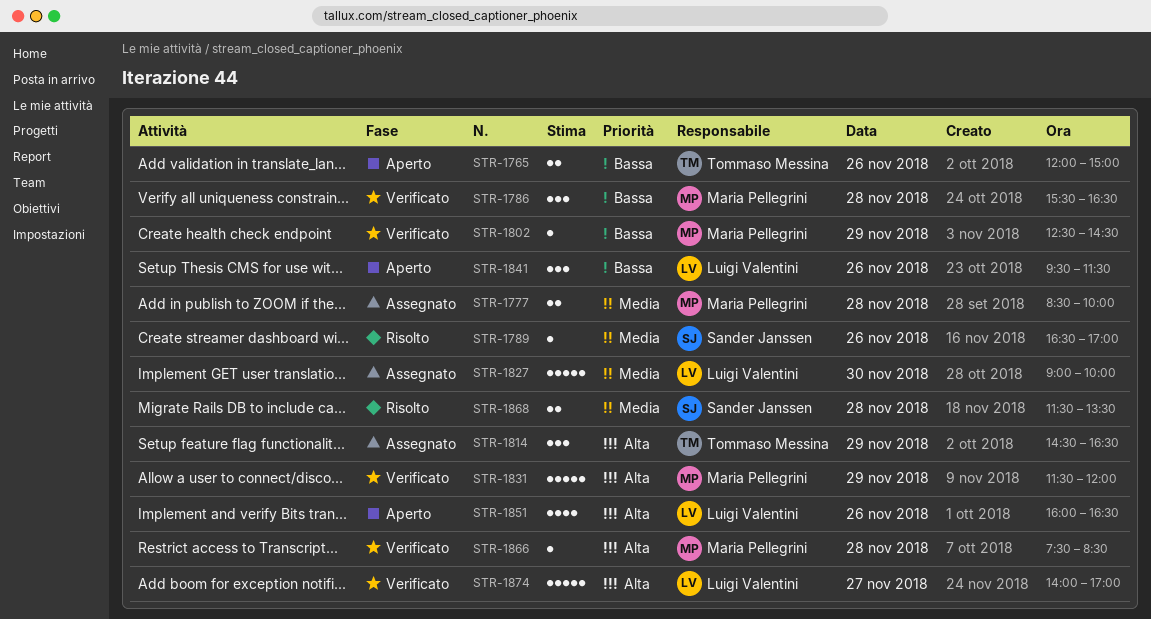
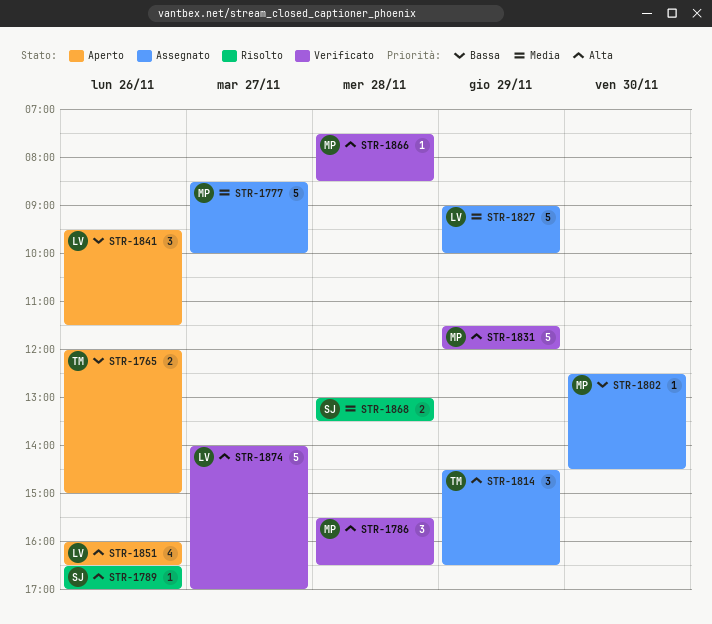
STR-1777, estimate: 2 -> 5
STR-1777, day: Nov 28 -> Nov 27
STR-1786, priority: Bassa -> Alta
STR-1789, priority: Media -> Alta
STR-1802, status: Verificato -> Assegnato
STR-1802, day: Nov 29 -> Nov 30
STR-1827, day: Nov 30 -> Nov 29
STR-1868, begins: 11:30 -> 13:00

